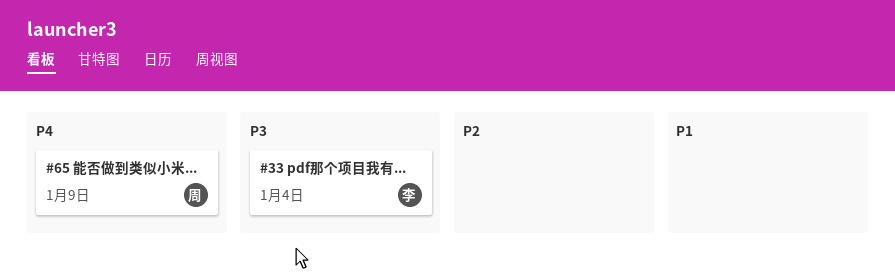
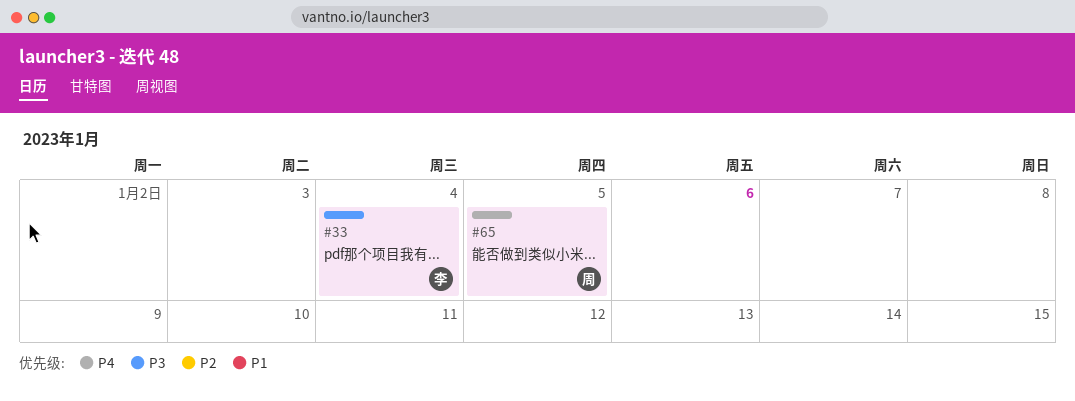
#65, due: Jan 9 -> Jan 5

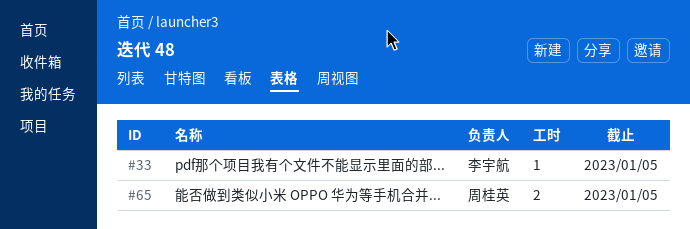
#33, due: Jan 4 -> Jan 5

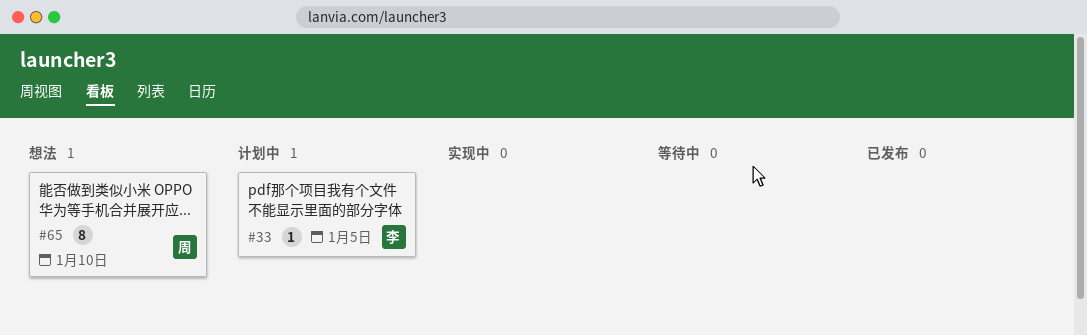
#65, estimate: 2 -> 8
#65, due: Jan 5 -> Jan 10

